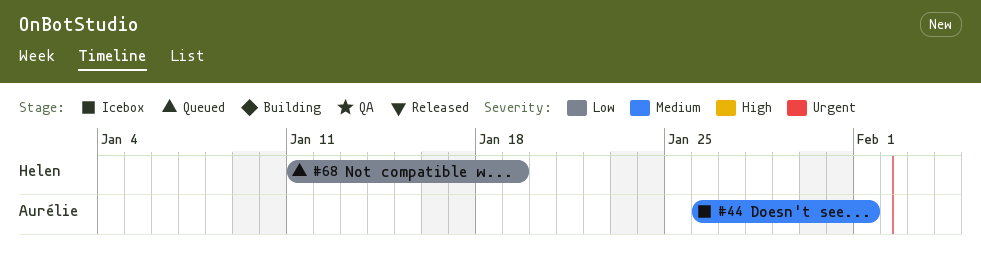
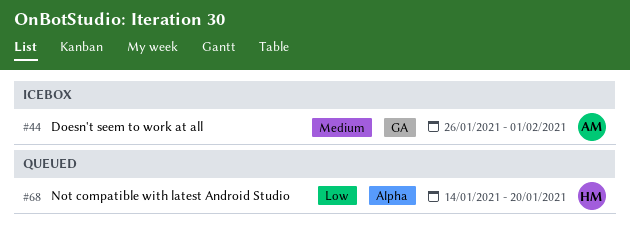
#68, start: Jan 11 -> Jan 14
#68, due: Jan 19 -> Jan 20

